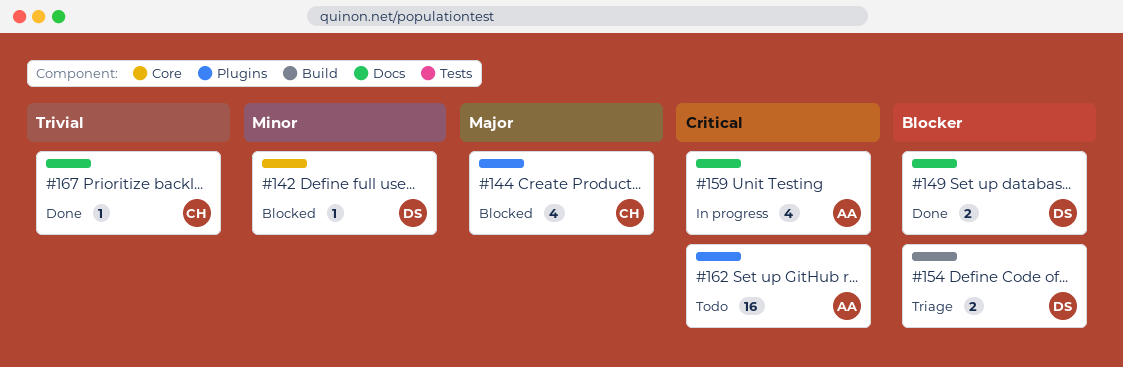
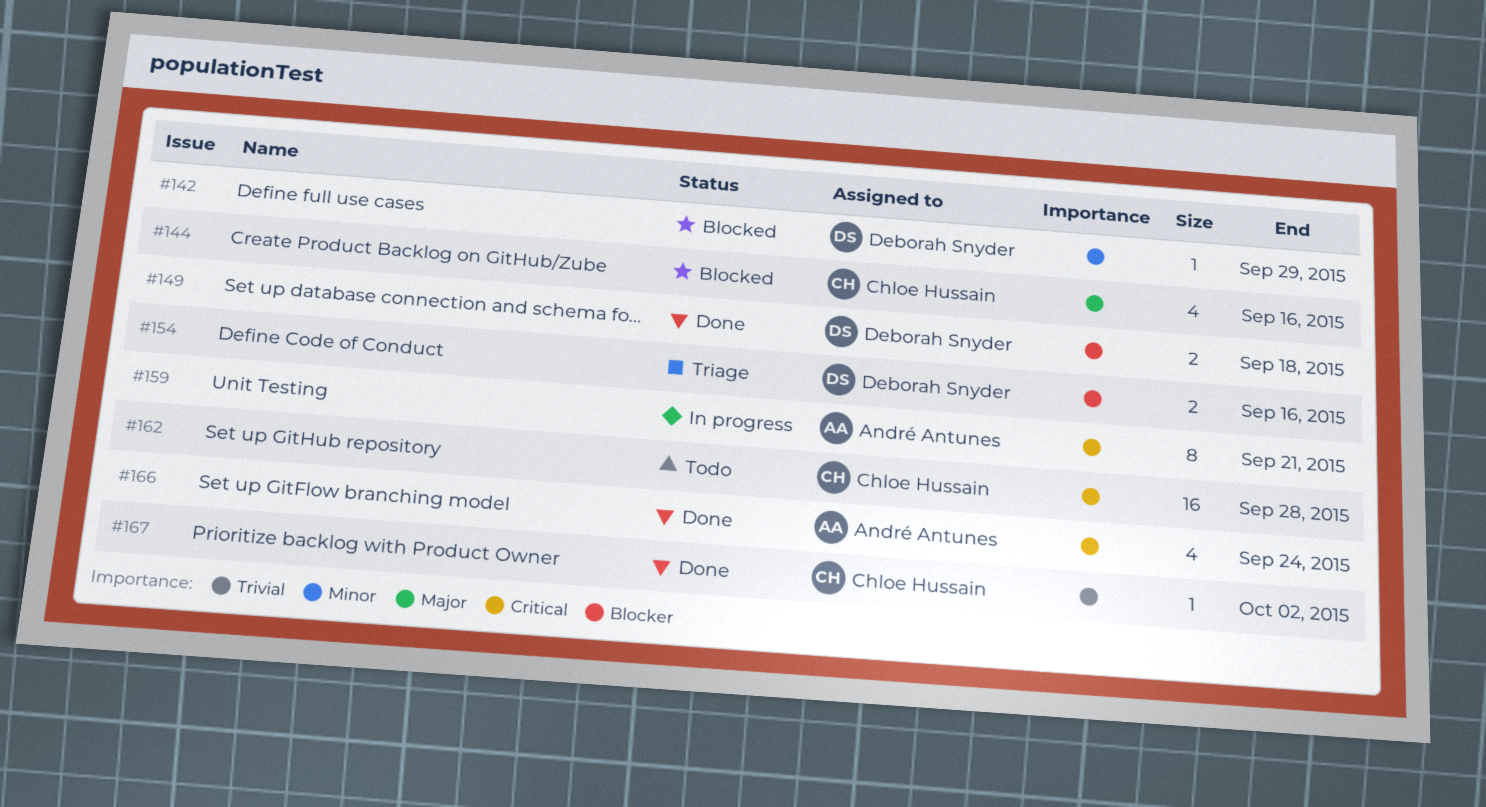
#159, estimate: 4 -> 8
#162, owner: André Antunes -> Chloe Hussain
#166: none -> present

